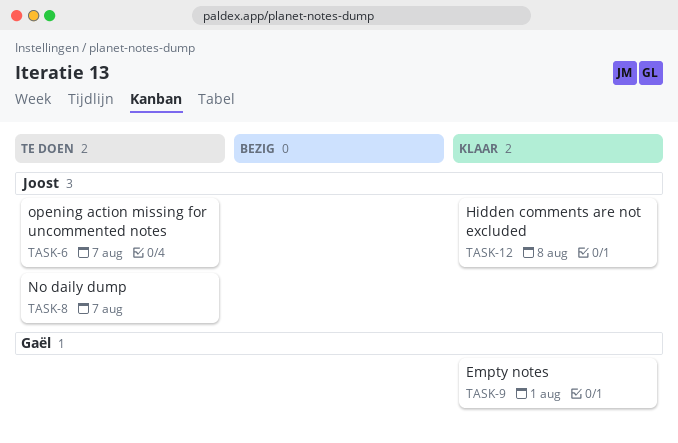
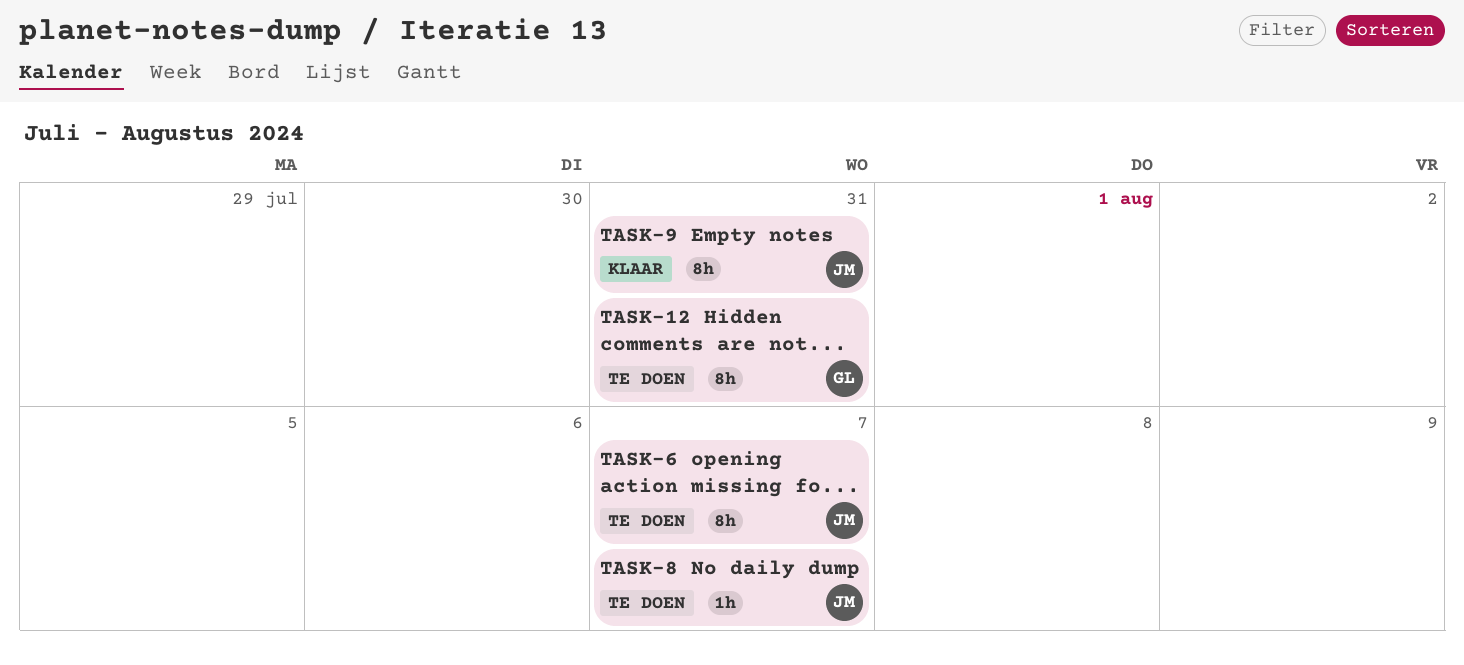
TASK-9, owner: Gaël -> Joost
TASK-9, due: Aug 1 -> Jul 31
TASK-12, status: Klaar -> Te doen
TASK-12, owner: Joost -> Gaël
TASK-12, due: Aug 8 -> Jul 31

